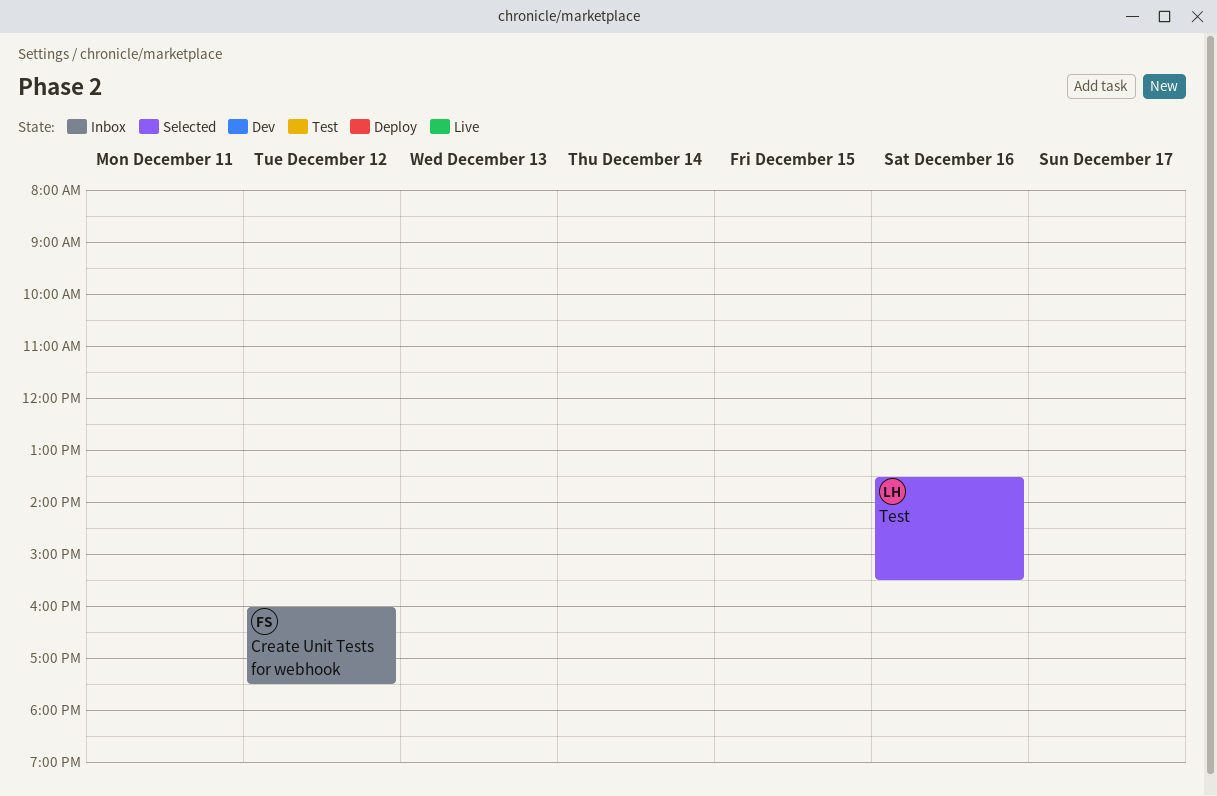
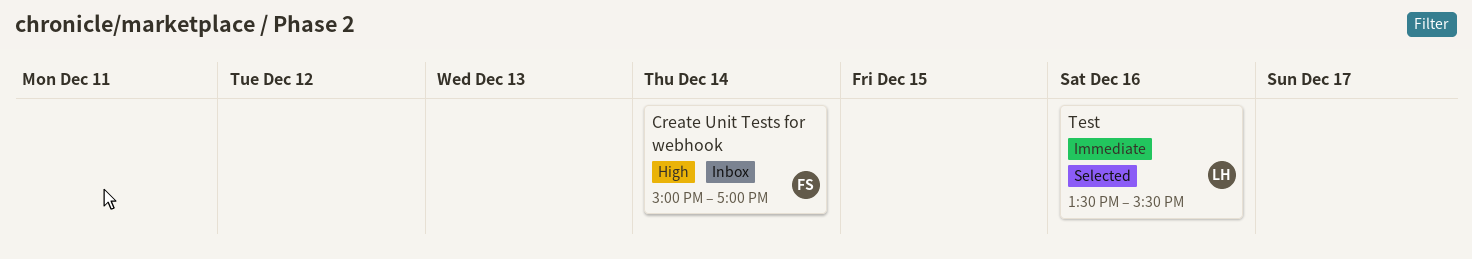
Create Unit Tests for webhook, day: Dec 12 -> Dec 14
Create Unit Tests for webhook, begins: 16:00 -> 15:00
Create Unit Tests for webhook, ends: 17:30 -> 17:00

